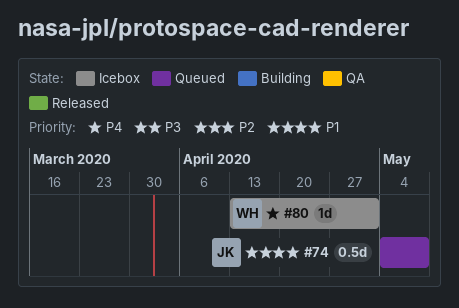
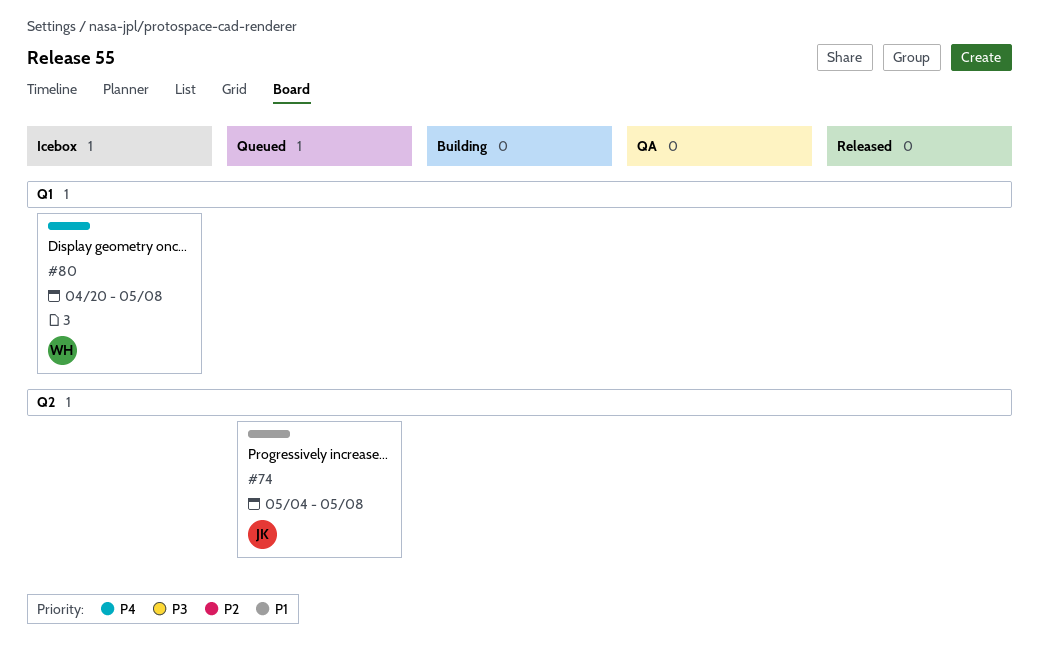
#80, start: Apr 13 -> Apr 20
#80, due: May 1 -> May 8

